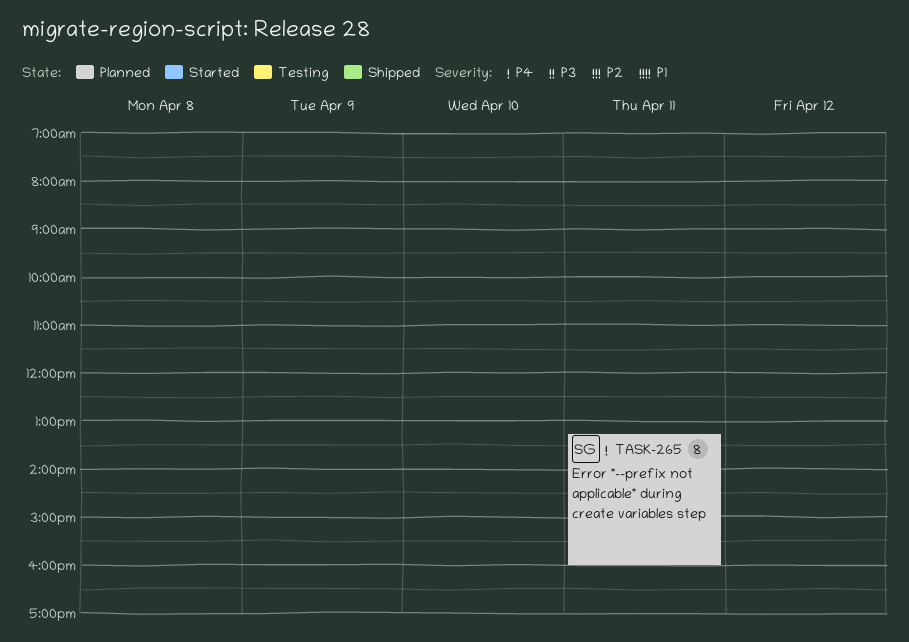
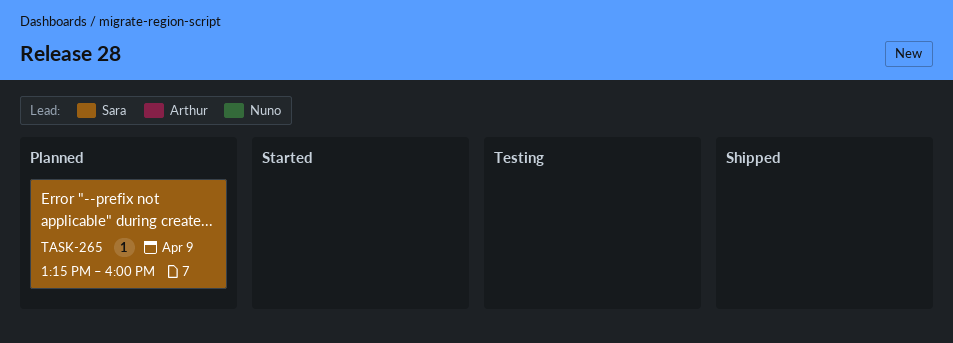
TASK-265, estimate: 8 -> 1
TASK-265, day: Apr 11 -> Apr 9

